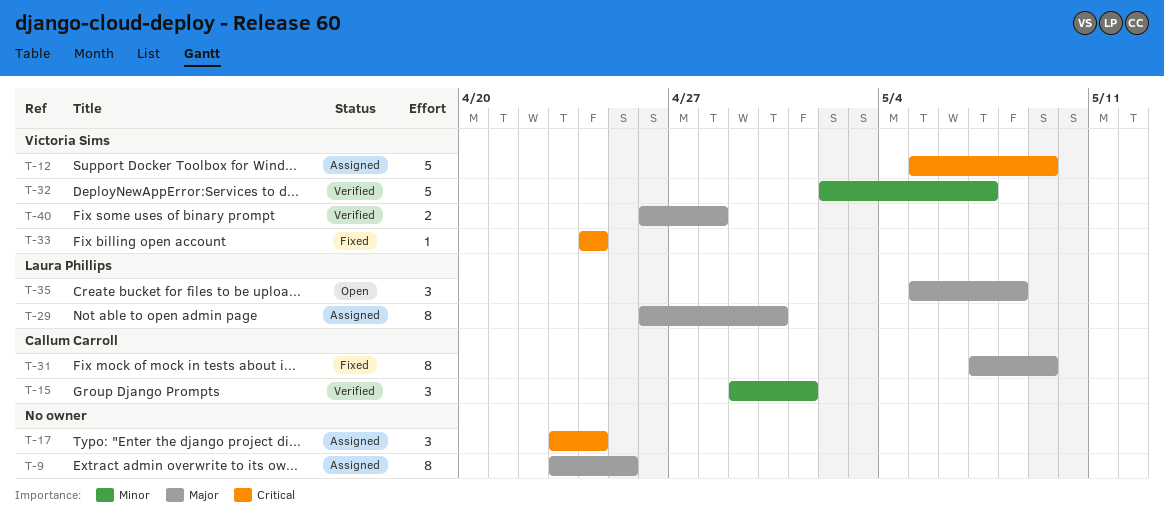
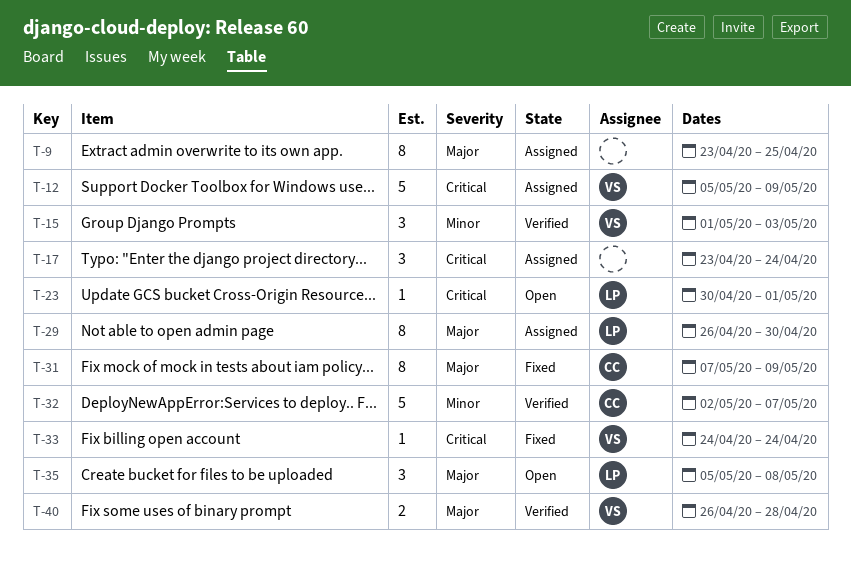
T-15, owner: Callum Carroll -> Victoria Sims
T-15, start: Apr 29 -> May 1
T-15, due: May 1 -> May 3
T-23: none -> present
T-32, owner: Victoria Sims -> Callum Carroll

